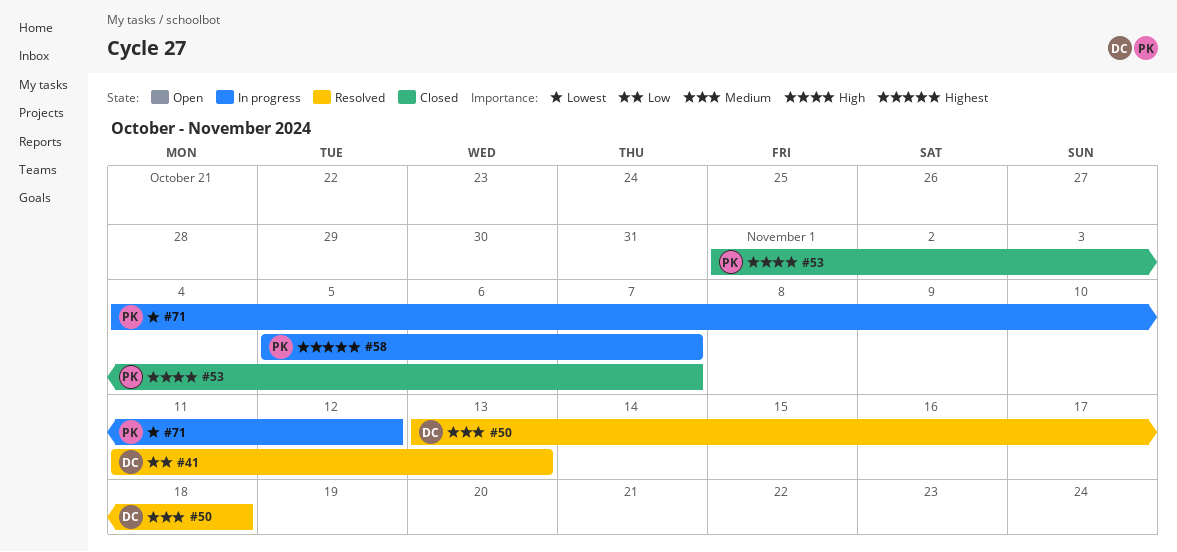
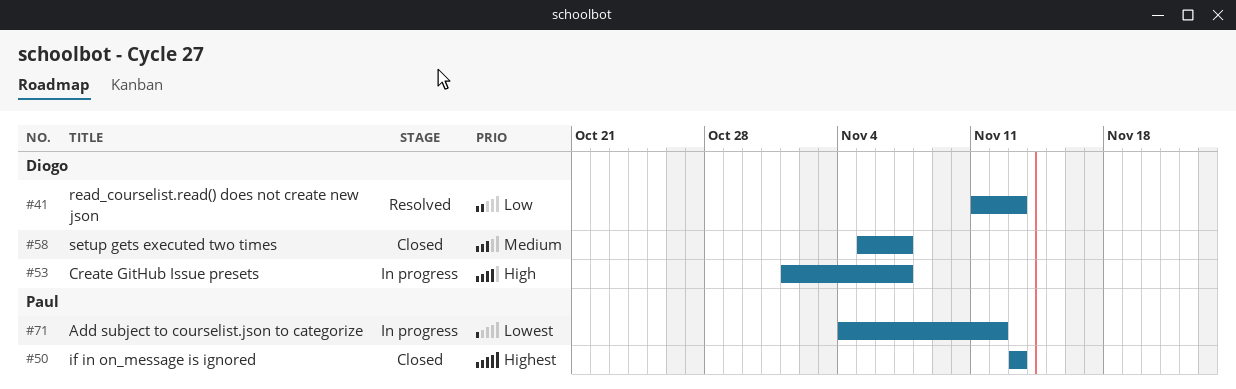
#50, status: Resolved -> Closed
#50, owner: Diogo -> Paul
#50, priority: Medium -> Highest
#50, due: Nov 18 -> Nov 13
#53, status: Closed -> In progress
#53, owner: Paul -> Diogo
#58, status: In progress -> Closed
#58, owner: Paul -> Diogo
#58, priority: Highest -> Medium

